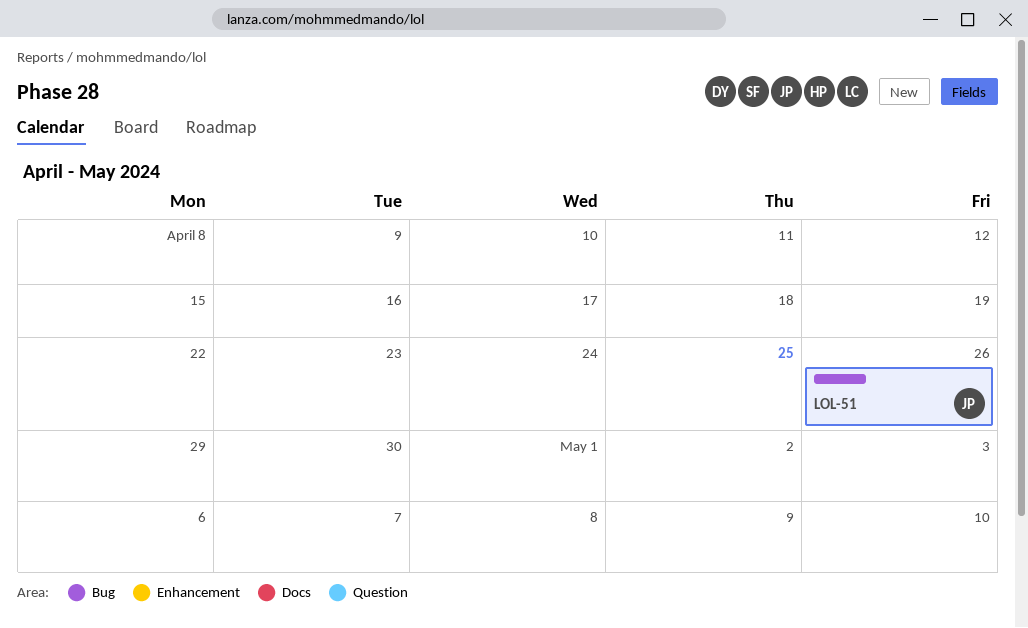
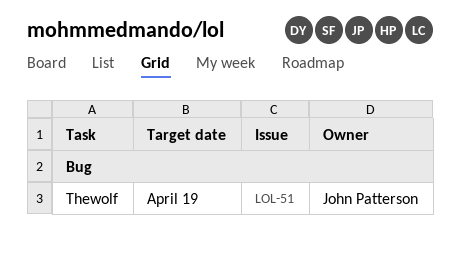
LOL-51, due: Apr 26 -> Apr 19

